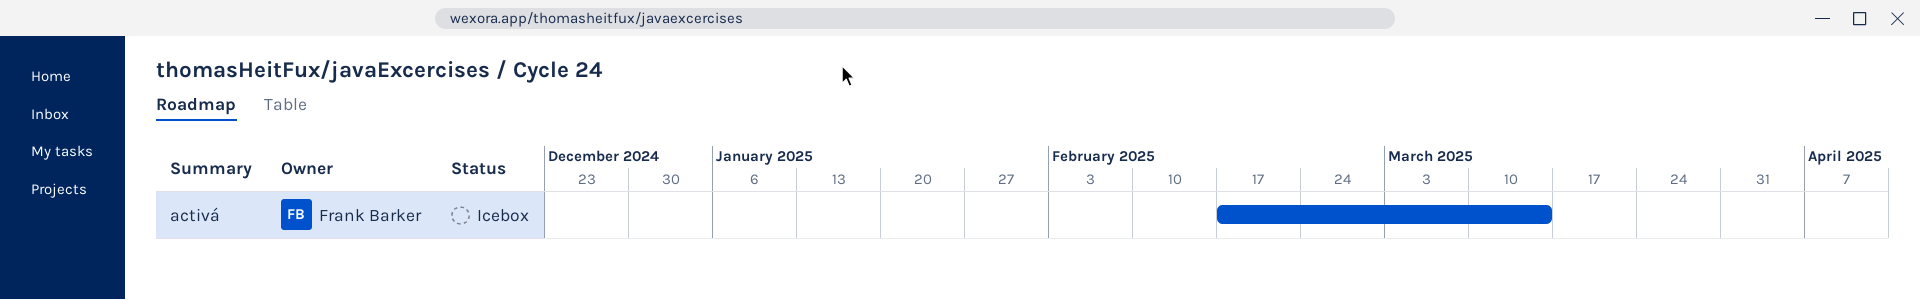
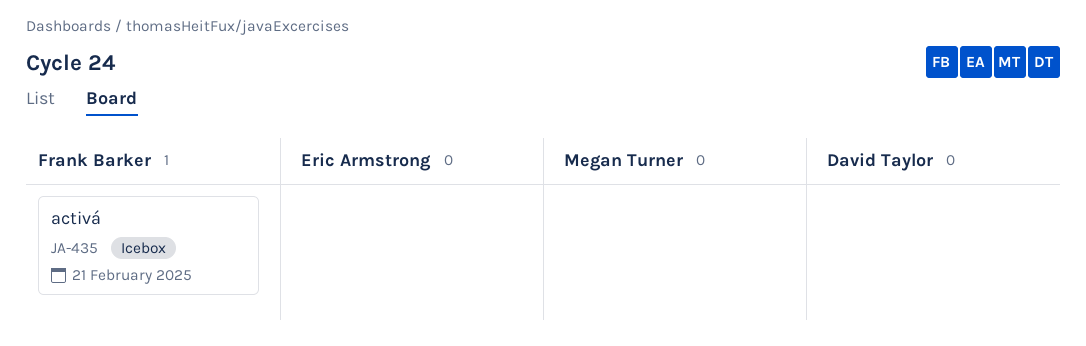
activá, due: Mar 14 -> Feb 21

